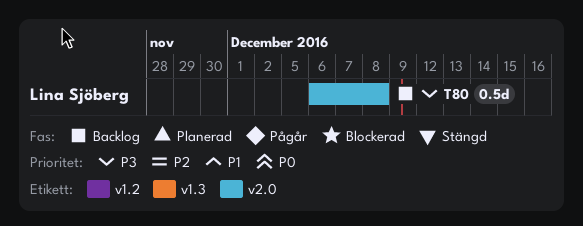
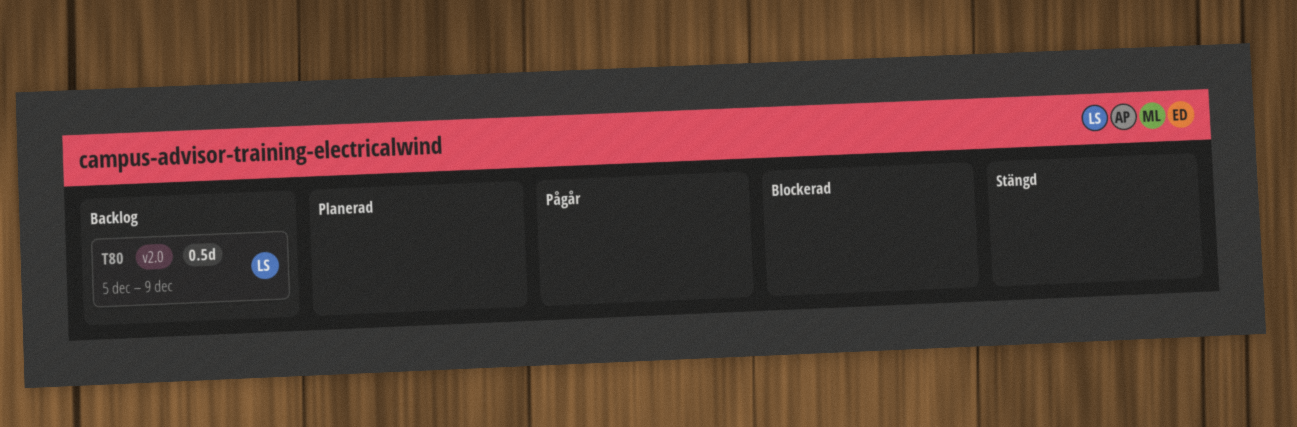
T80, start: Dec 6 -> Dec 5
T80, due: Dec 8 -> Dec 9

